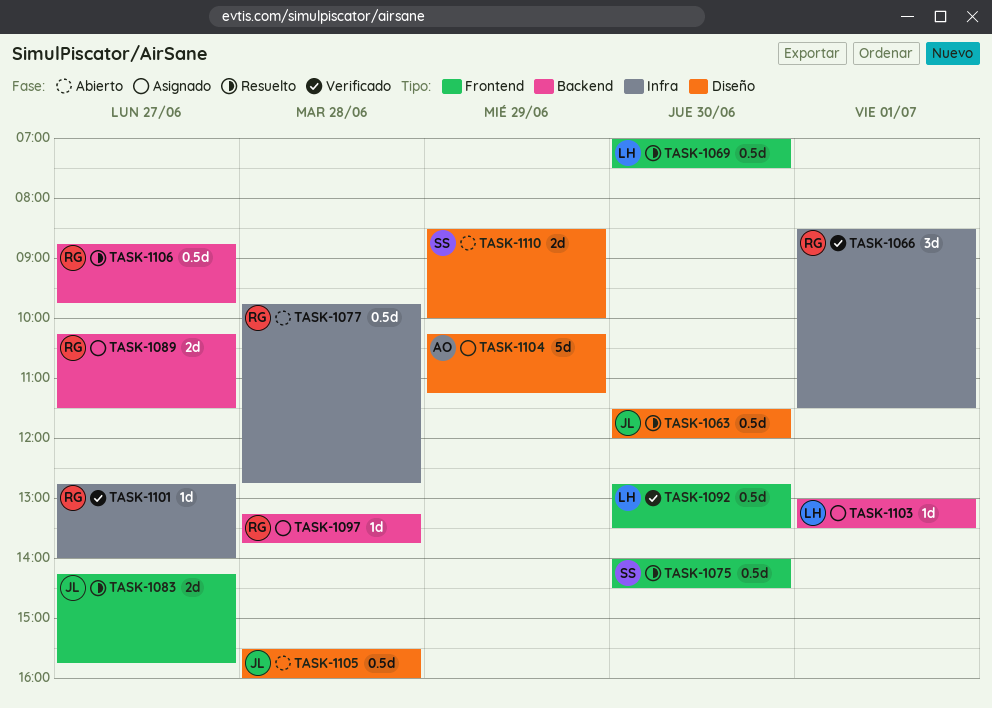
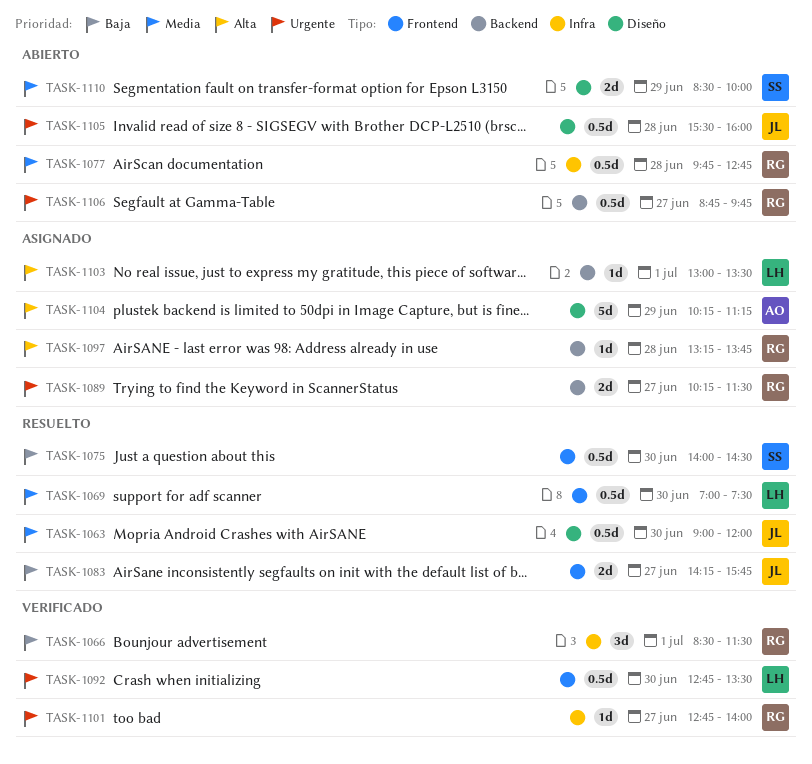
TASK-1063, begins: 11:30 -> 09:00
TASK-1106, status: Resuelto -> Abierto

